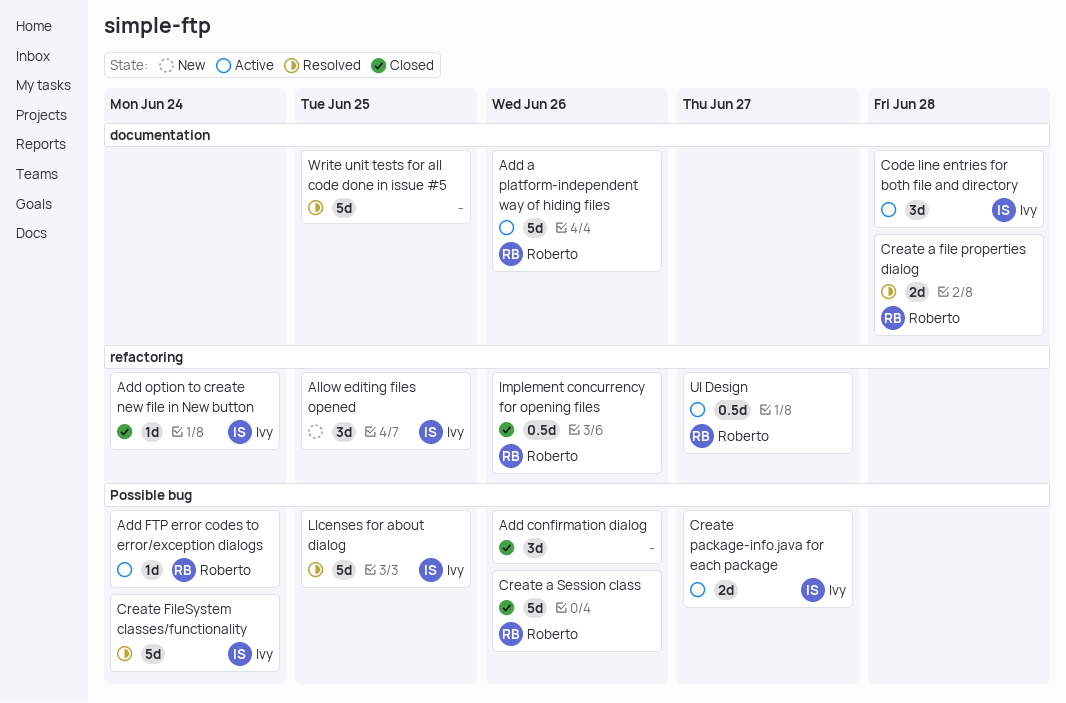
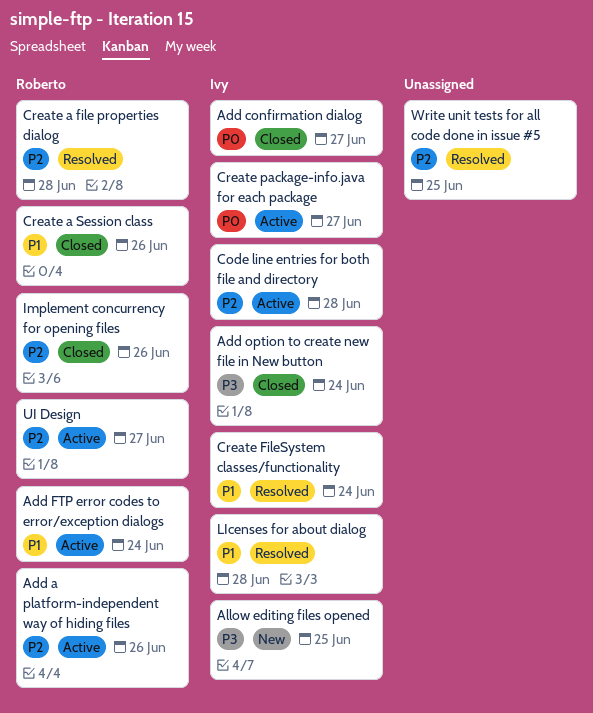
Add confirmation dialog, owner: none -> Ivy
Add confirmation dialog, due: Jun 26 -> Jun 27
LIcenses for about dialog, due: Jun 25 -> Jun 28

